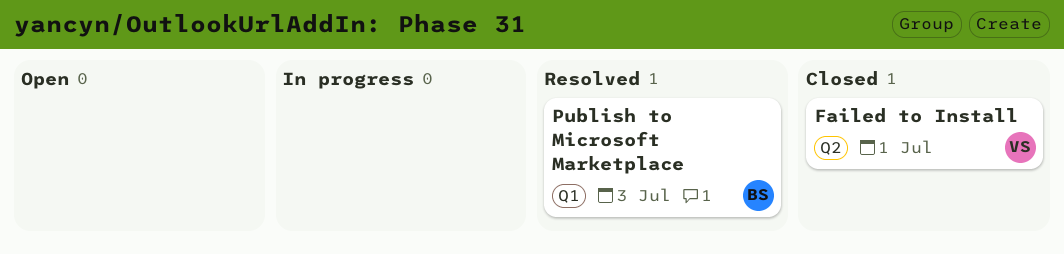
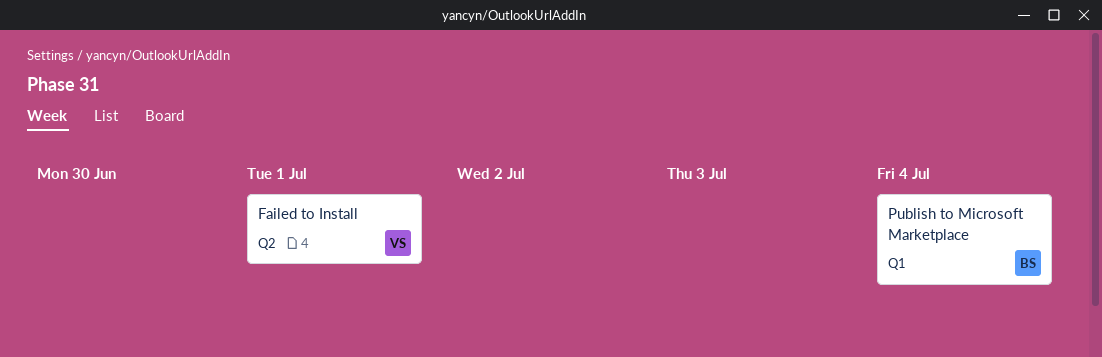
Publish to Microsoft Marketplace, due: Jul 3 -> Jul 4

